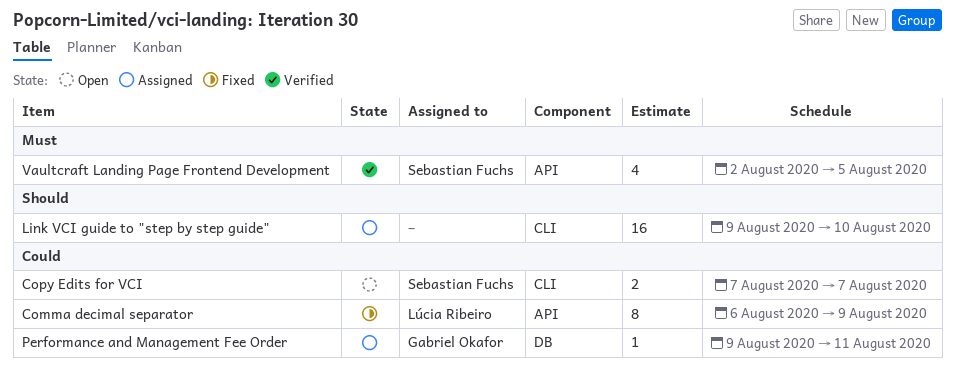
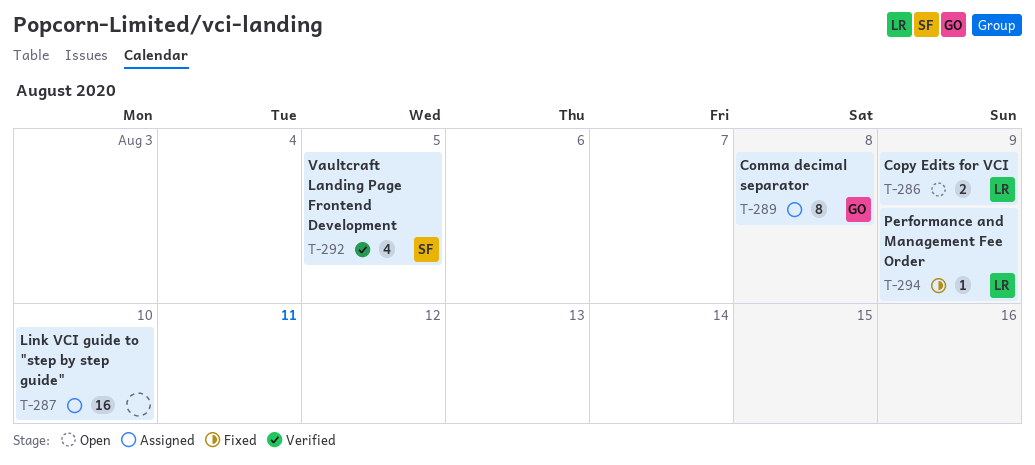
Comma decimal separator, status: Fixed -> Assigned
Comma decimal separator, owner: Lúcia Ribeiro -> Gabriel Okafor
Comma decimal separator, due: Aug 9 -> Aug 8
Copy Edits for VCI, owner: Sebastian Fuchs -> Lúcia Ribeiro
Copy Edits for VCI, due: Aug 7 -> Aug 9
Performance and Management Fee Order, status: Assigned -> Fixed
Performance and Management Fee Order, owner: Gabriel Okafor -> Lúcia Ribeiro
Performance and Management Fee Order, due: Aug 11 -> Aug 9

